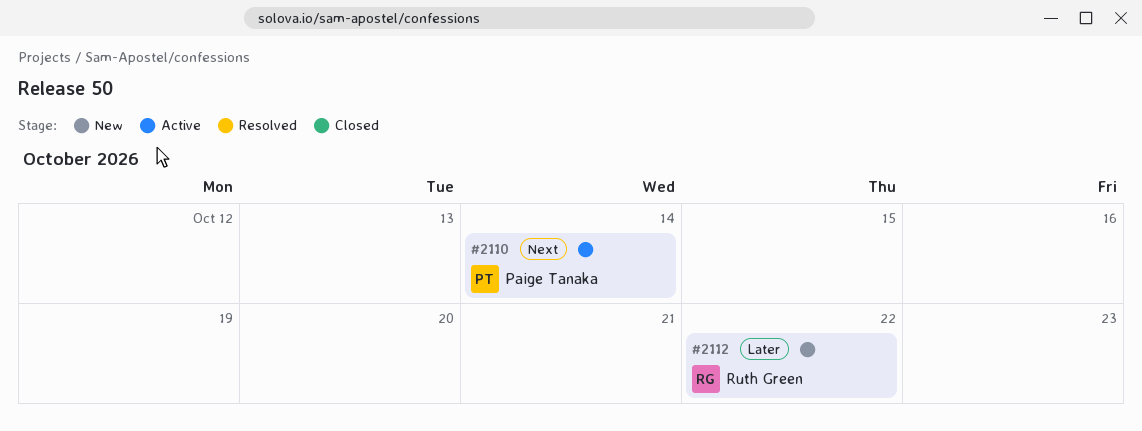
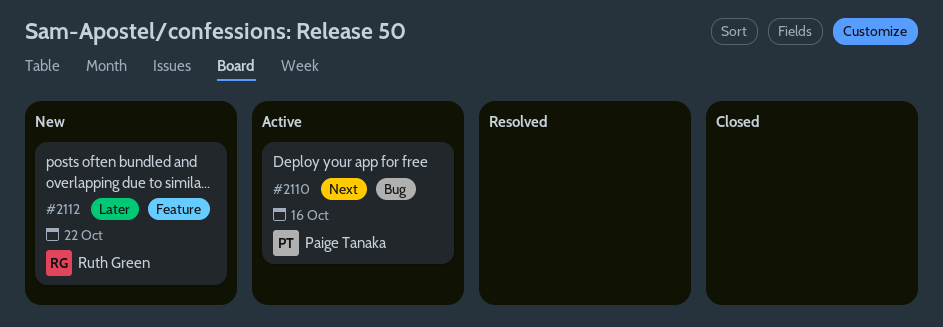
#2110, due: Oct 14 -> Oct 16

